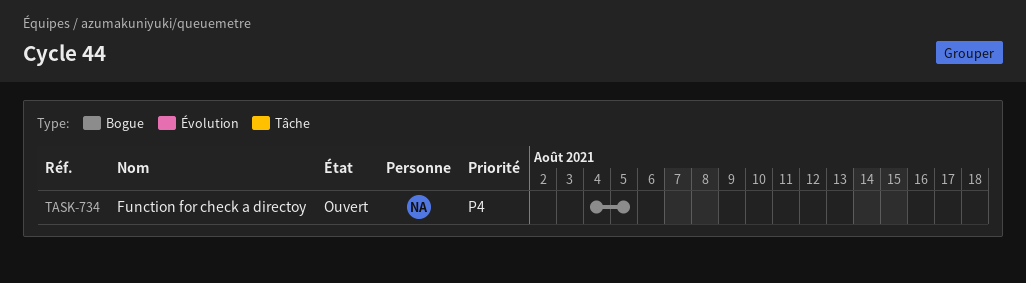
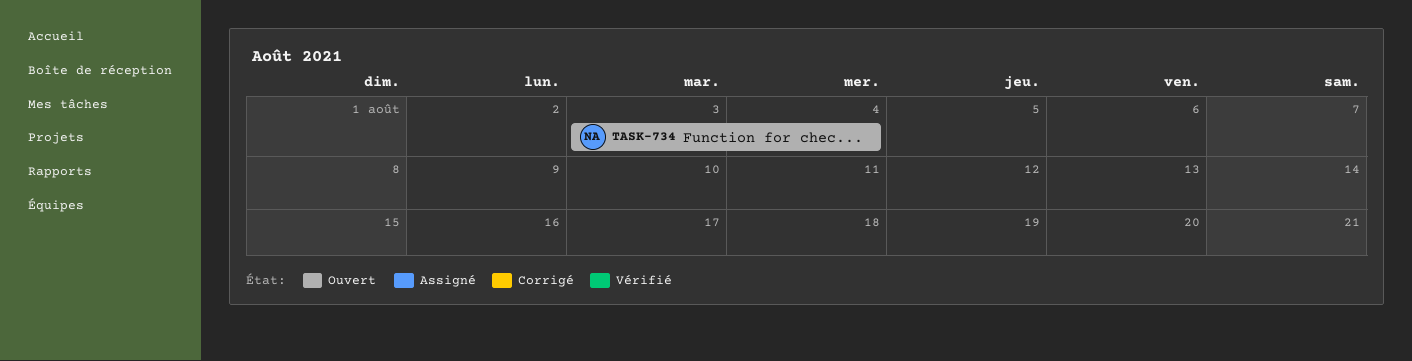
TASK-734, start: Aug 4 -> Aug 3
TASK-734, due: Aug 5 -> Aug 4

